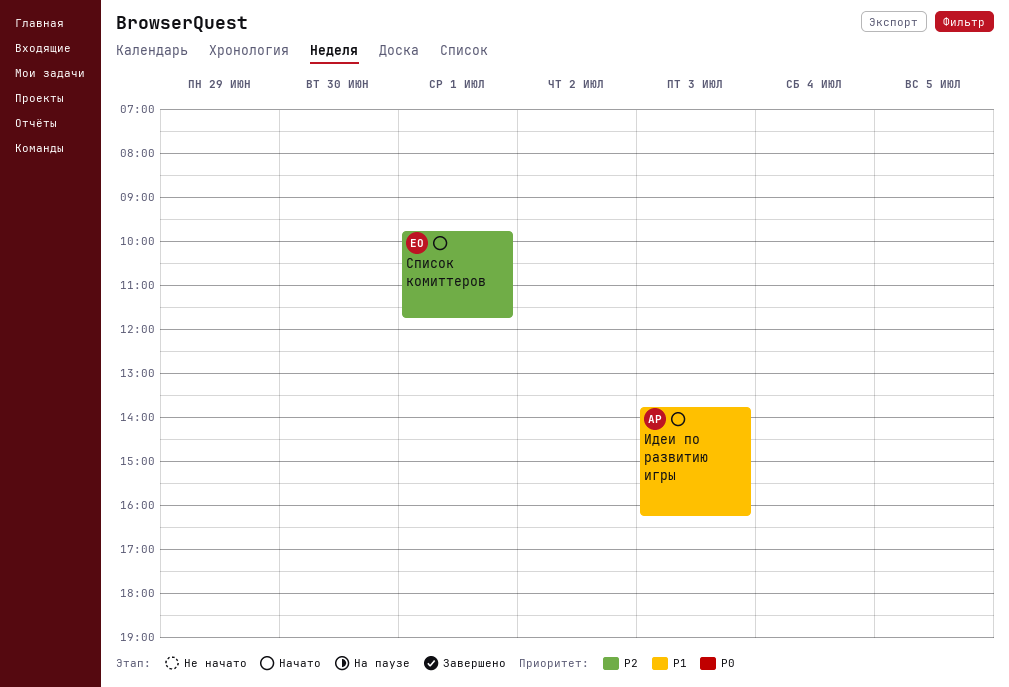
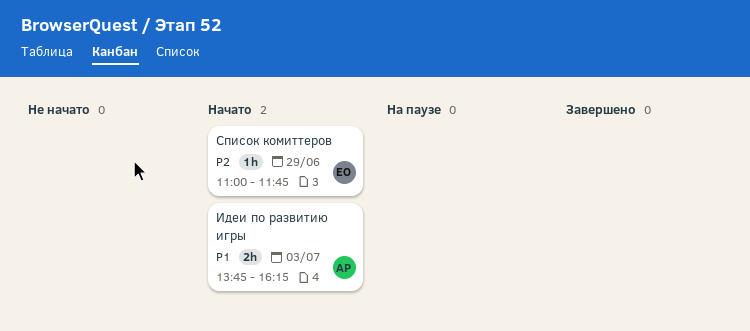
Список комиттеров, day: Jul 1 -> Jun 29
Список комиттеров, begins: 09:45 -> 11:00

